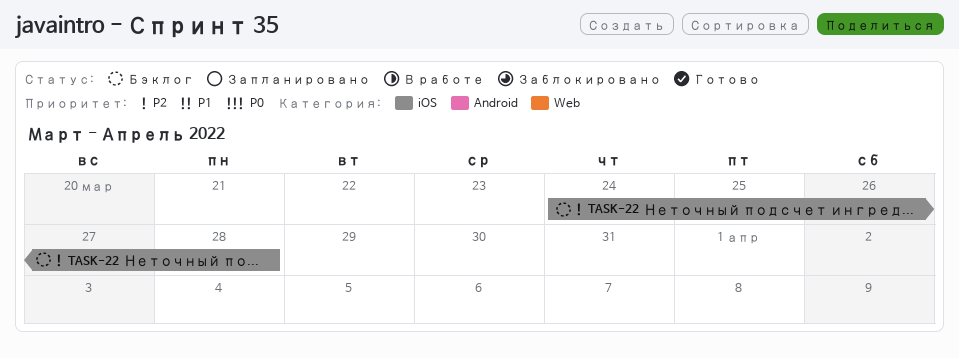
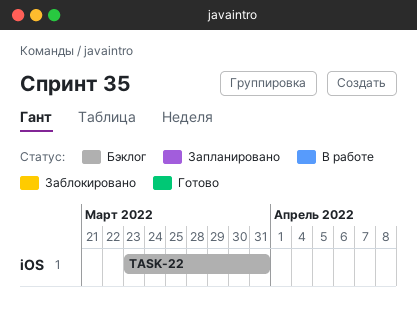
TASK-22, start: Mar 24 -> Mar 23
TASK-22, due: Mar 28 -> Mar 31

